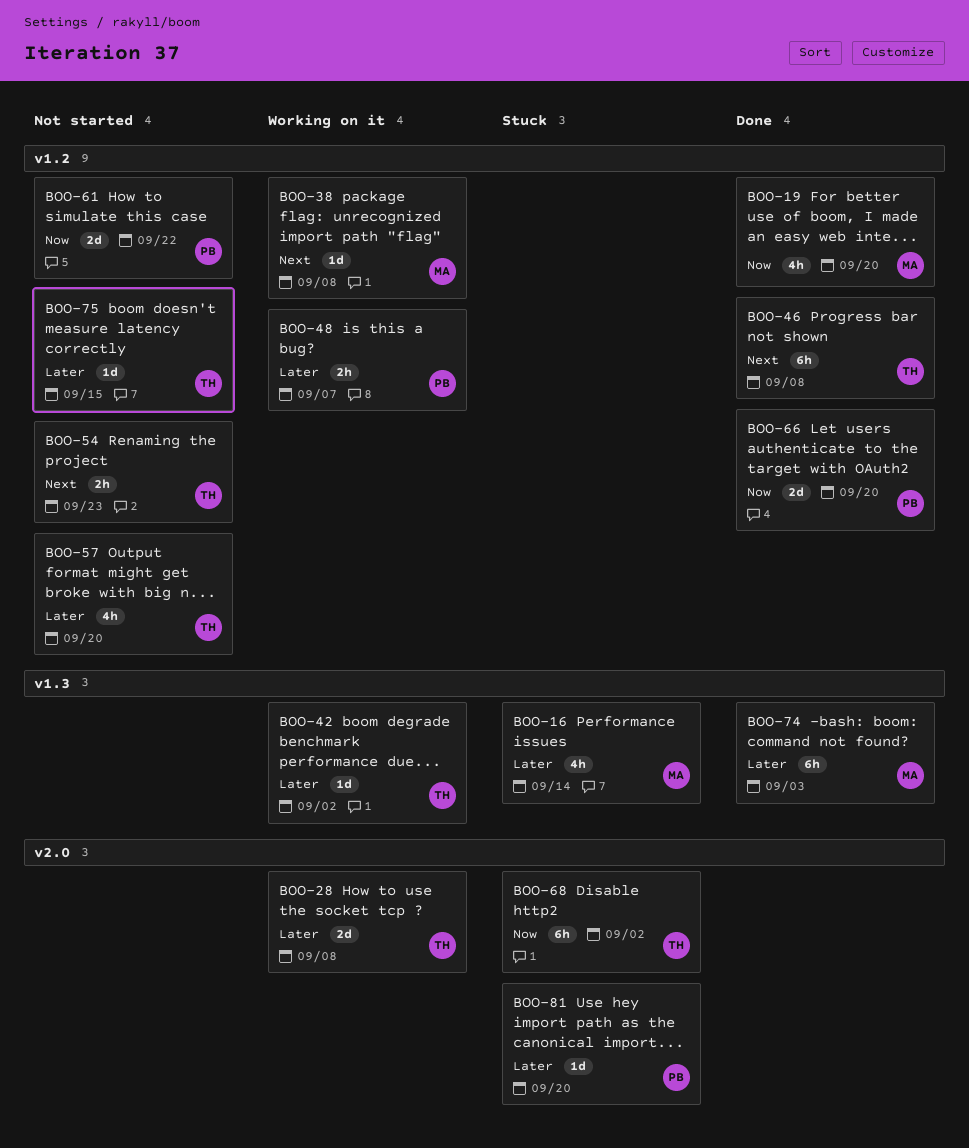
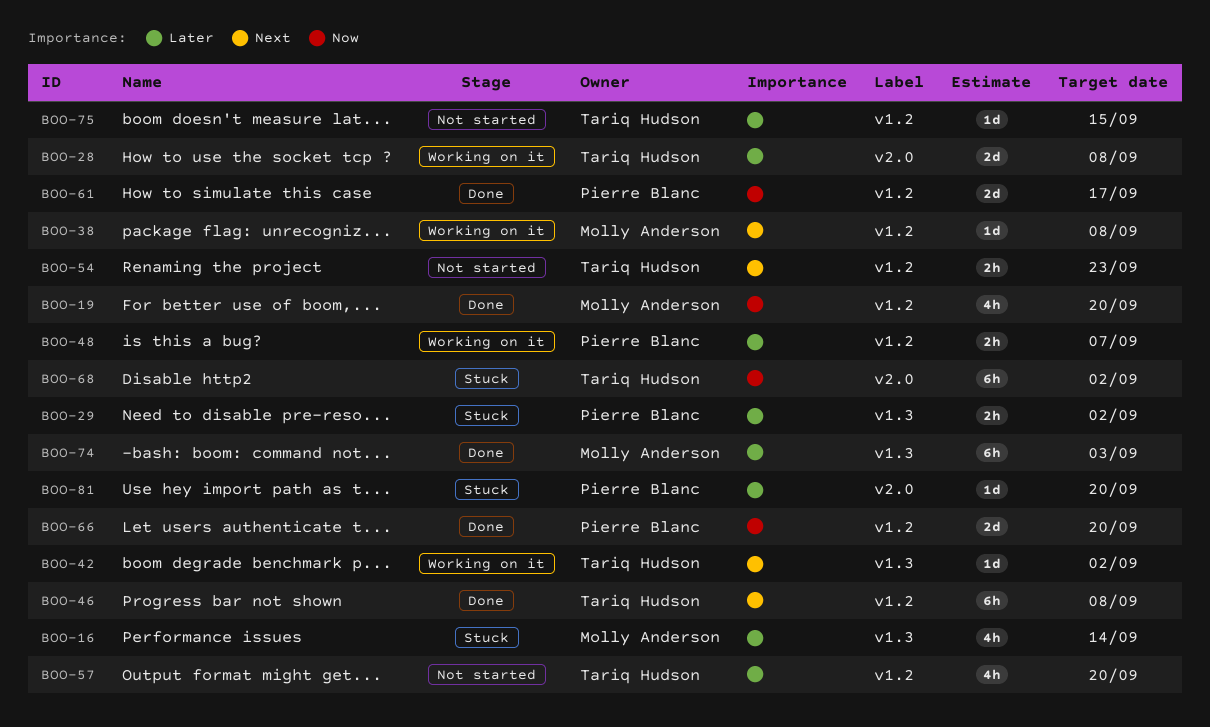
BOO-29: none -> present
BOO-42, priority: Later -> Next
BOO-61, status: Not started -> Done
BOO-61, due: Sep 22 -> Sep 17

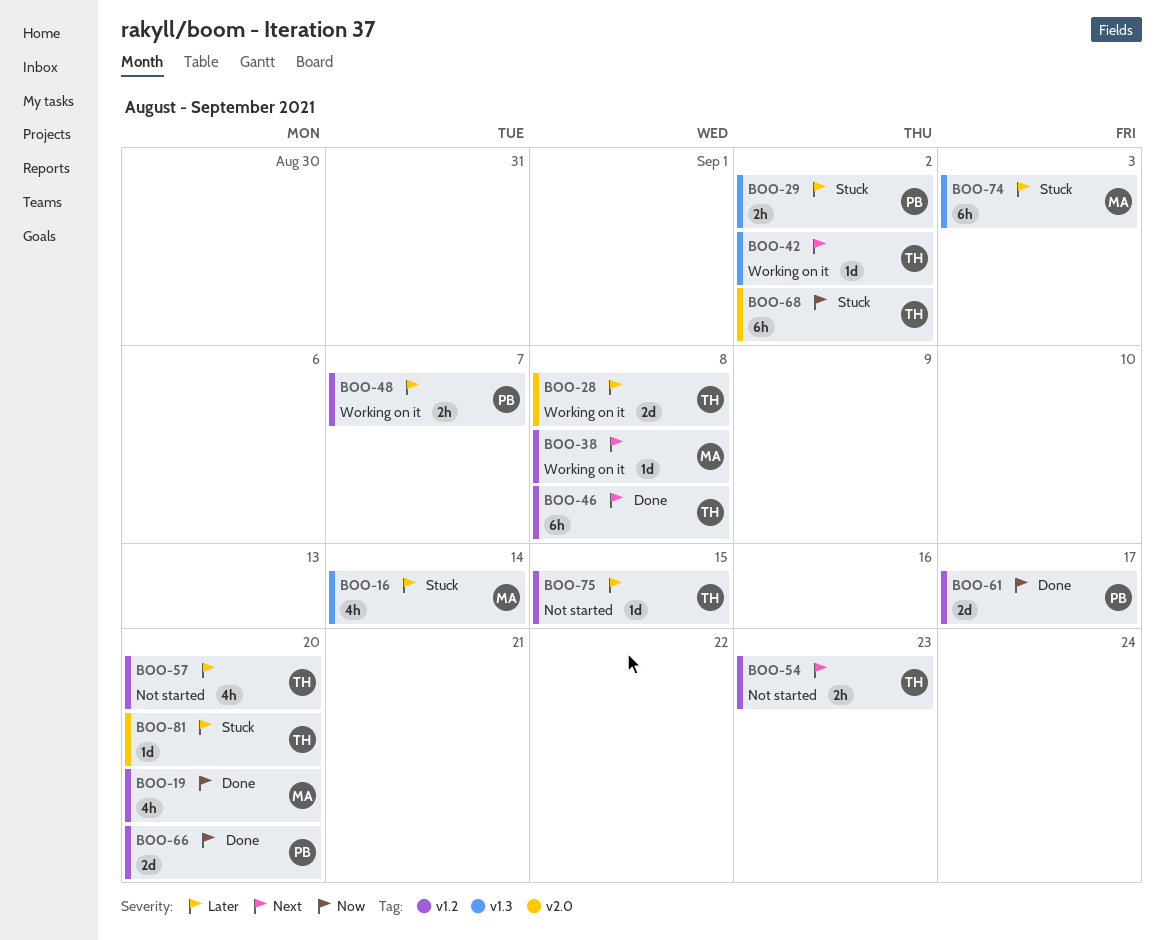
BOO-74, status: Done -> Stuck
BOO-81, owner: Pierre Blanc -> Tariq Hudson

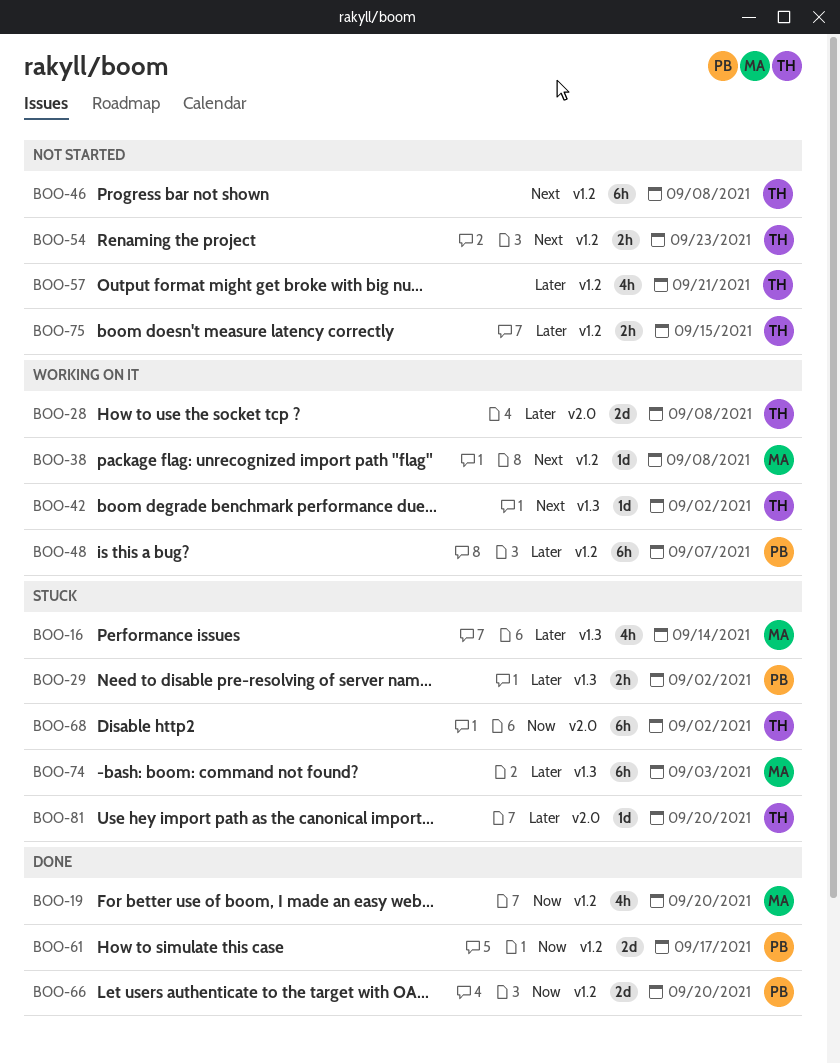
BOO-46, status: Done -> Not started
BOO-48, estimate: 2h -> 6h
BOO-57, due: Sep 20 -> Sep 21
BOO-75, estimate: 1d -> 2h

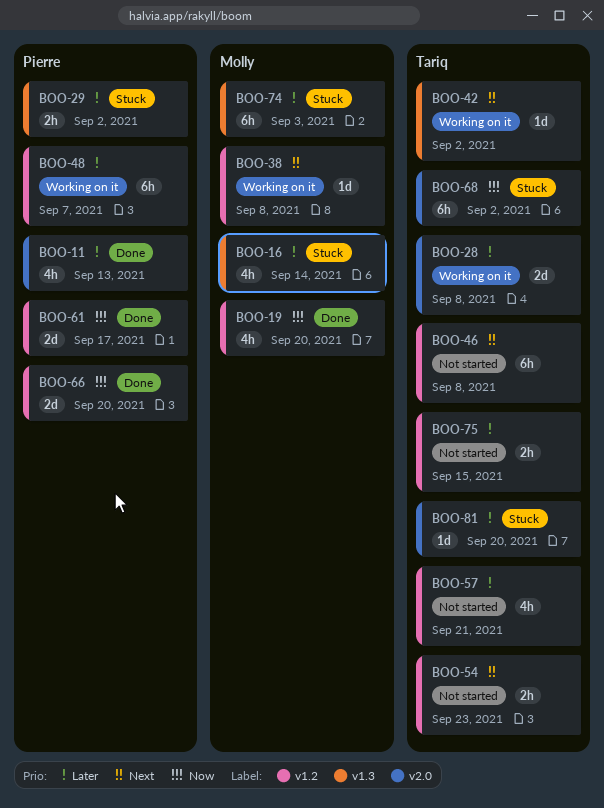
BOO-11: none -> present

